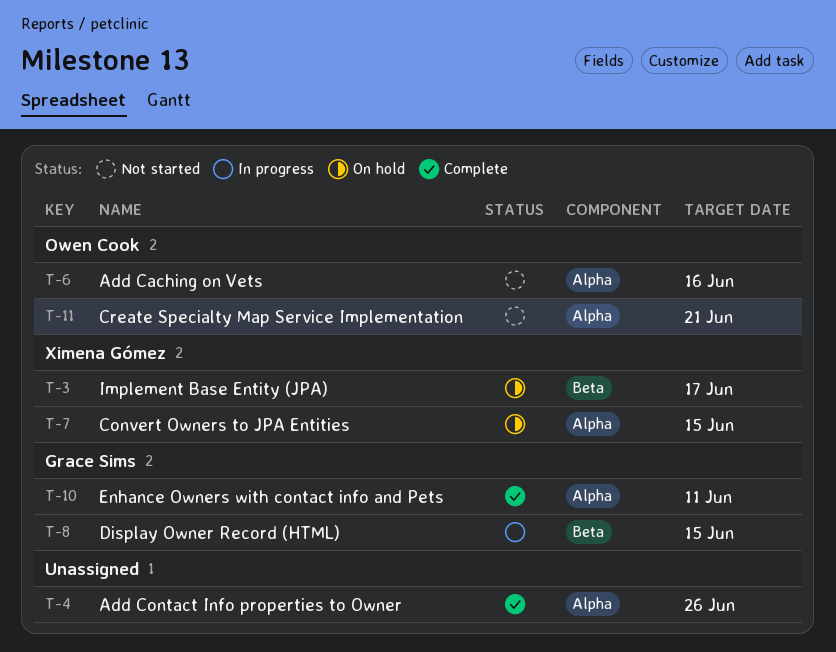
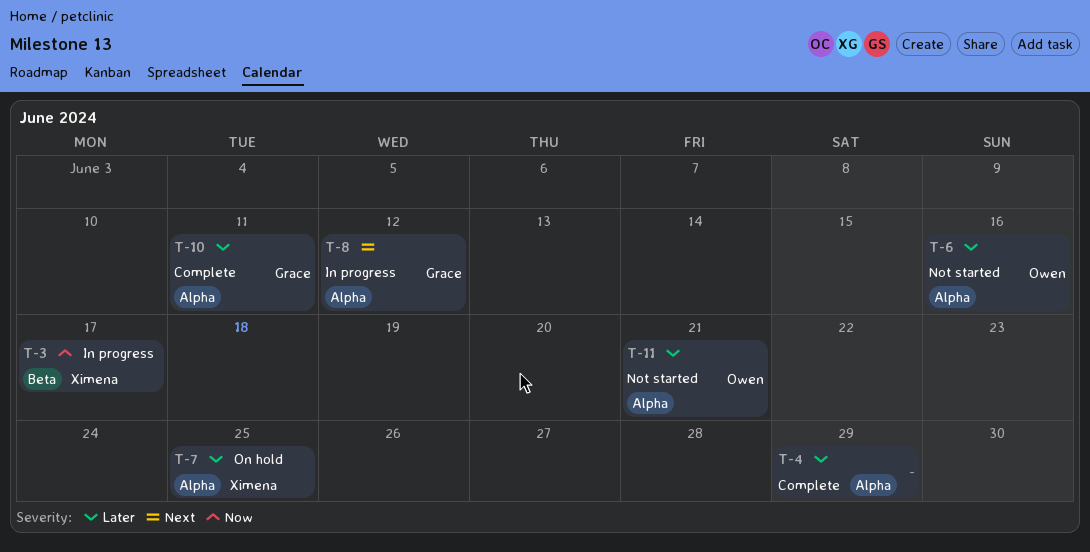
T-3, status: On hold -> In progress
T-4, due: Jun 26 -> Jun 29
T-7, due: Jun 15 -> Jun 25
T-8, label: Beta -> Alpha
T-8, due: Jun 15 -> Jun 12

